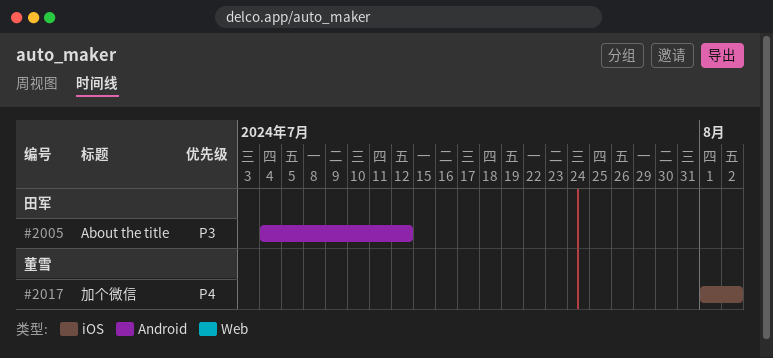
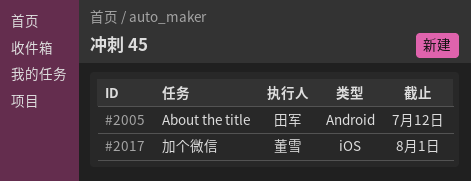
#2017, due: Aug 2 -> Aug 1

